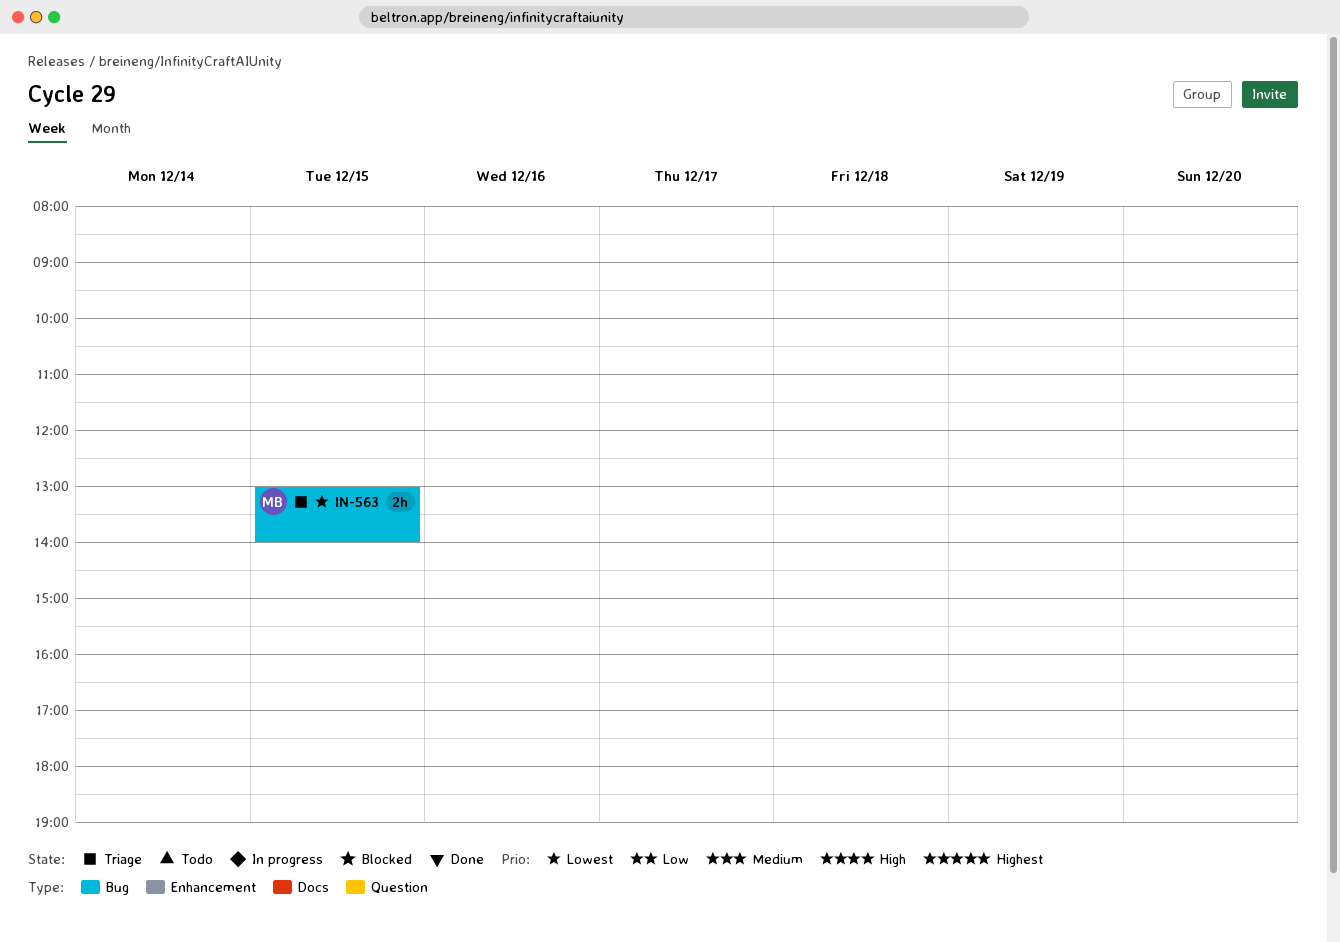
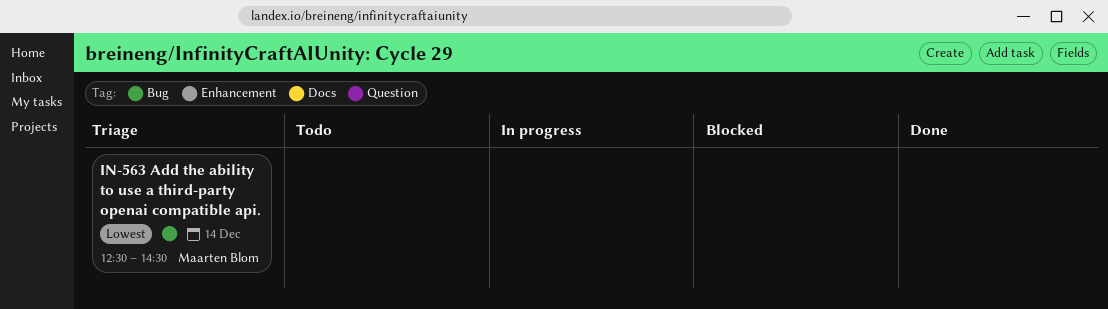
IN-563, day: Dec 15 -> Dec 14
IN-563, begins: 13:00 -> 12:30
IN-563, ends: 14:00 -> 14:30

